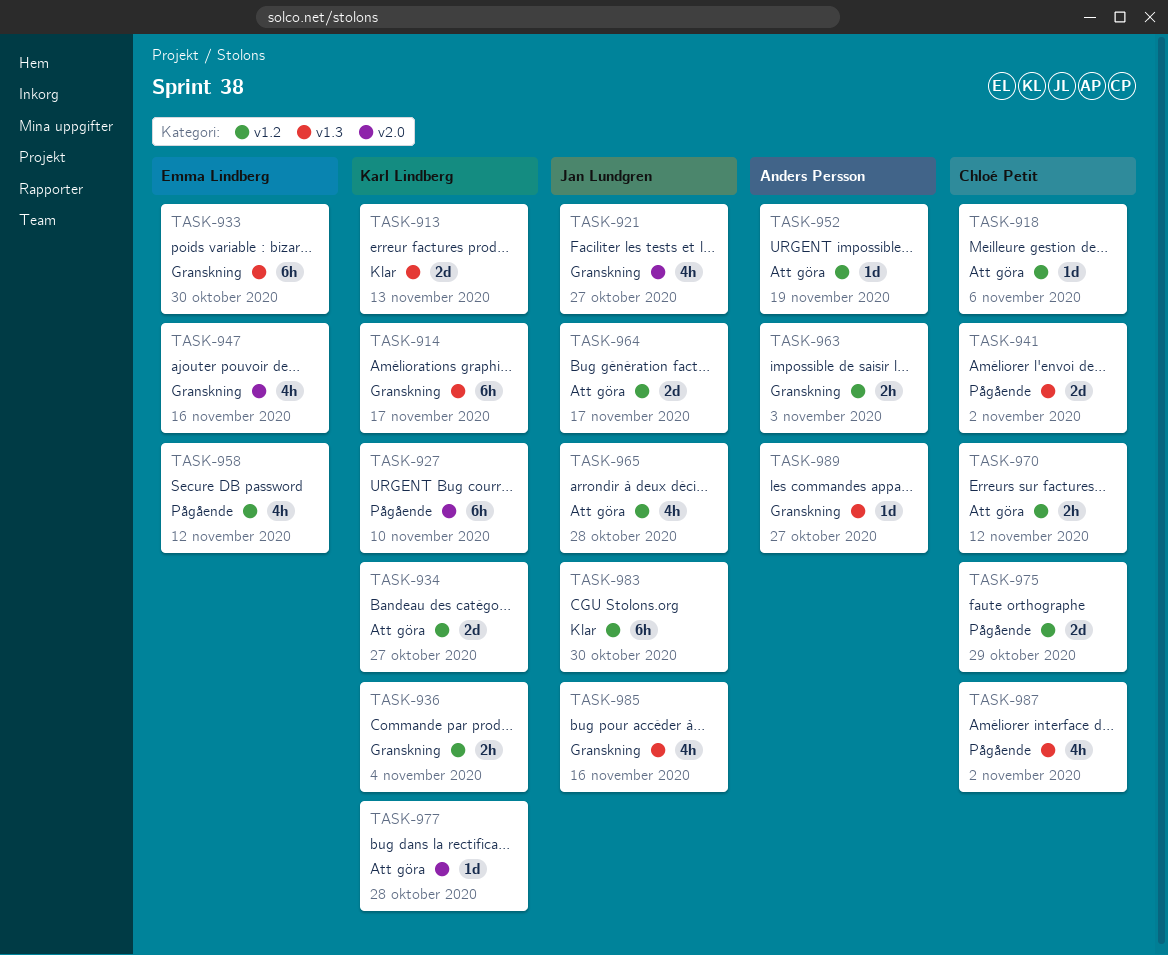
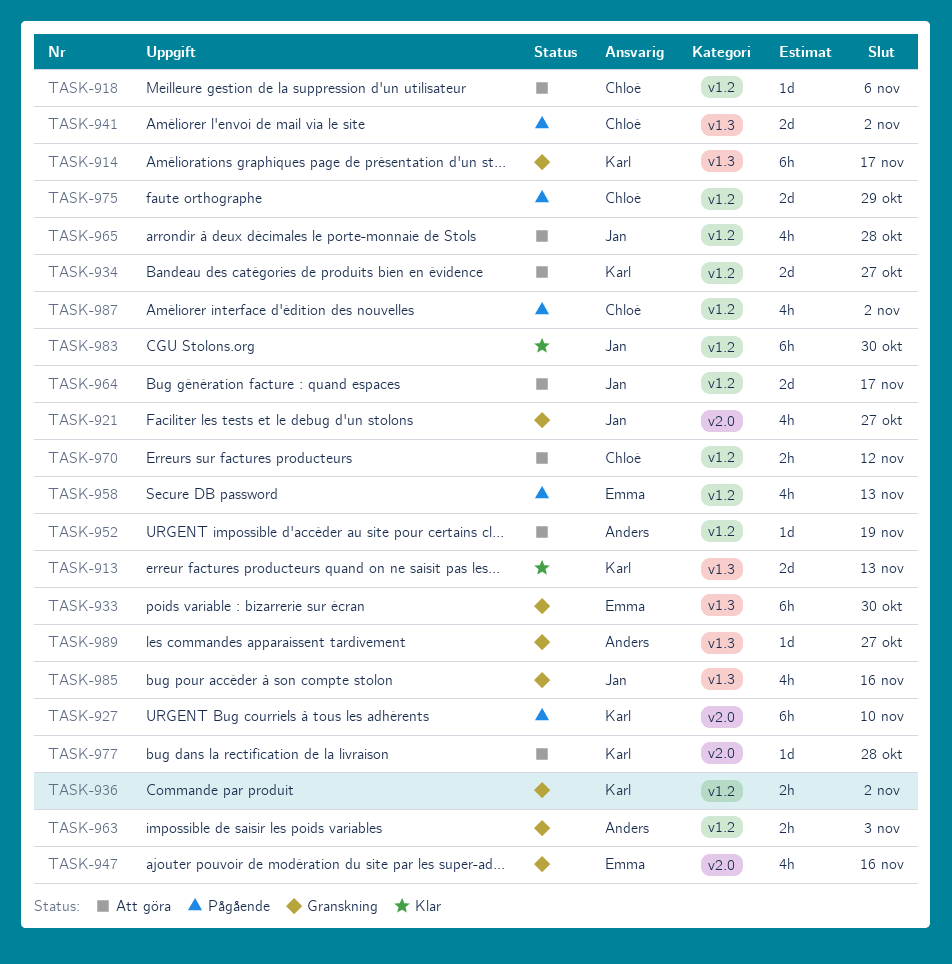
TASK-936, due: Nov 4 -> Nov 2
TASK-958, due: Nov 12 -> Nov 13
TASK-987, label: v1.3 -> v1.2

